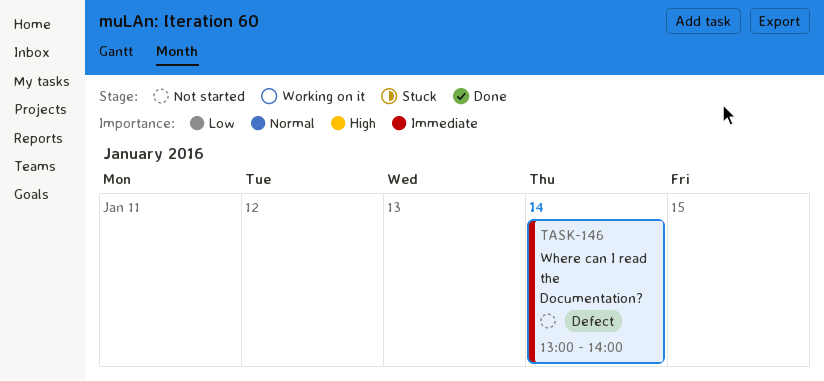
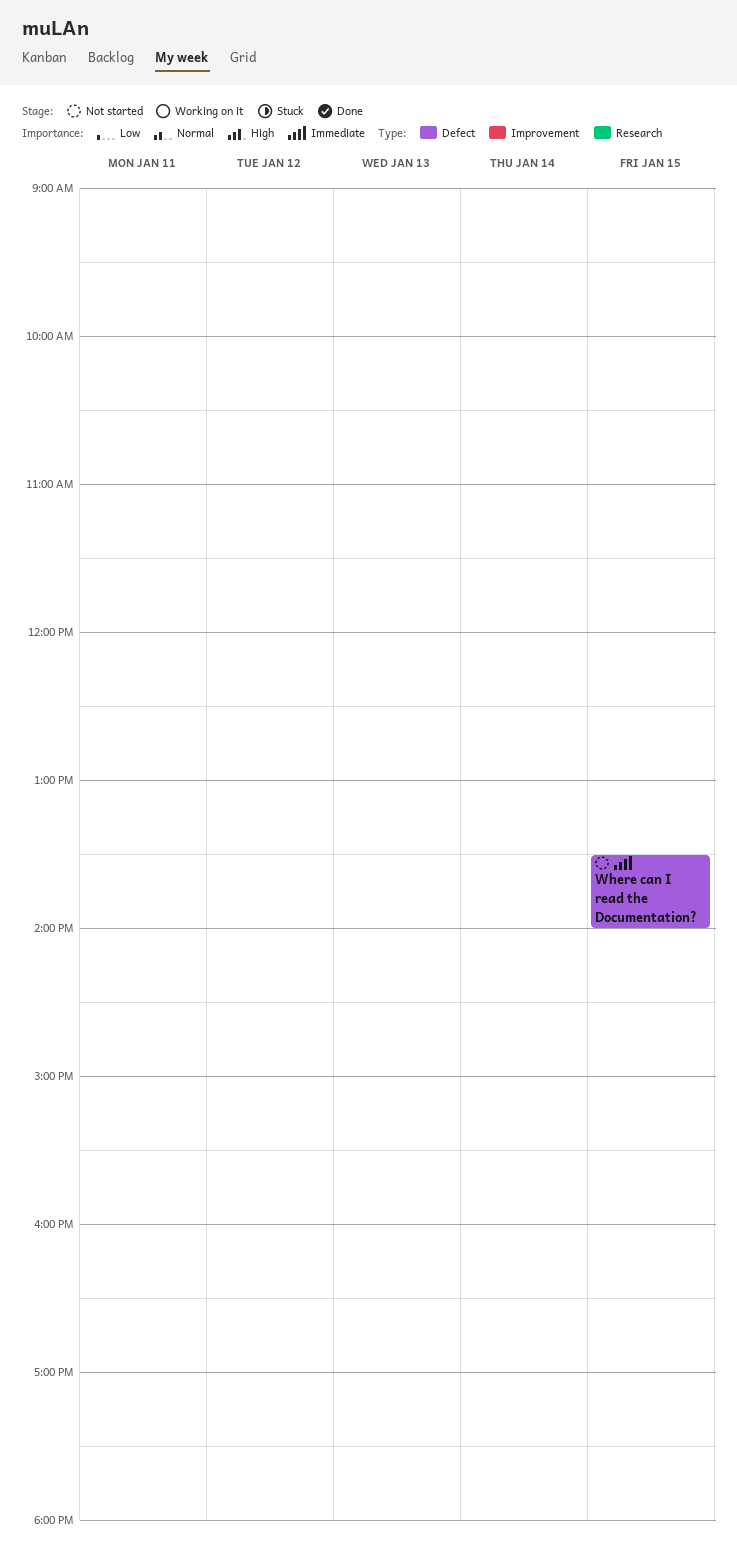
Where can I read the Documentation?, day: Jan 14 -> Jan 15
Where can I read the Documentation?, begins: 13:00 -> 13:30

